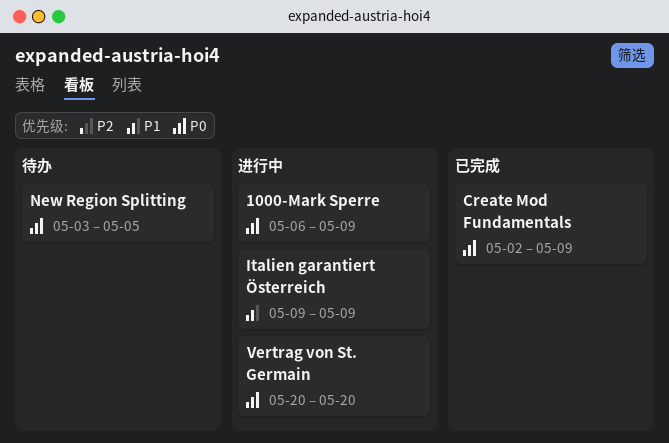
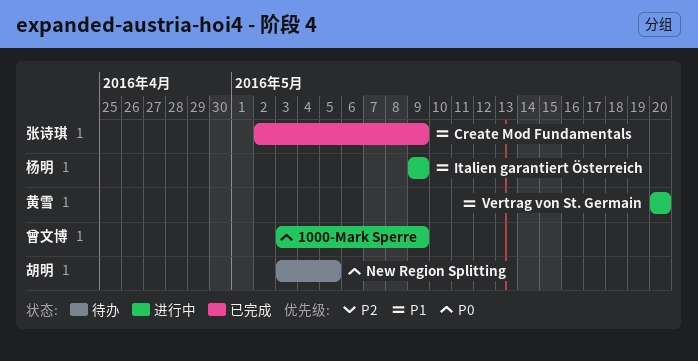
1000-Mark Sperre, start: May 6 -> May 3
Create Mod Fundamentals, priority: P0 -> P1
Vertrag von St. Germain, priority: P0 -> P1

